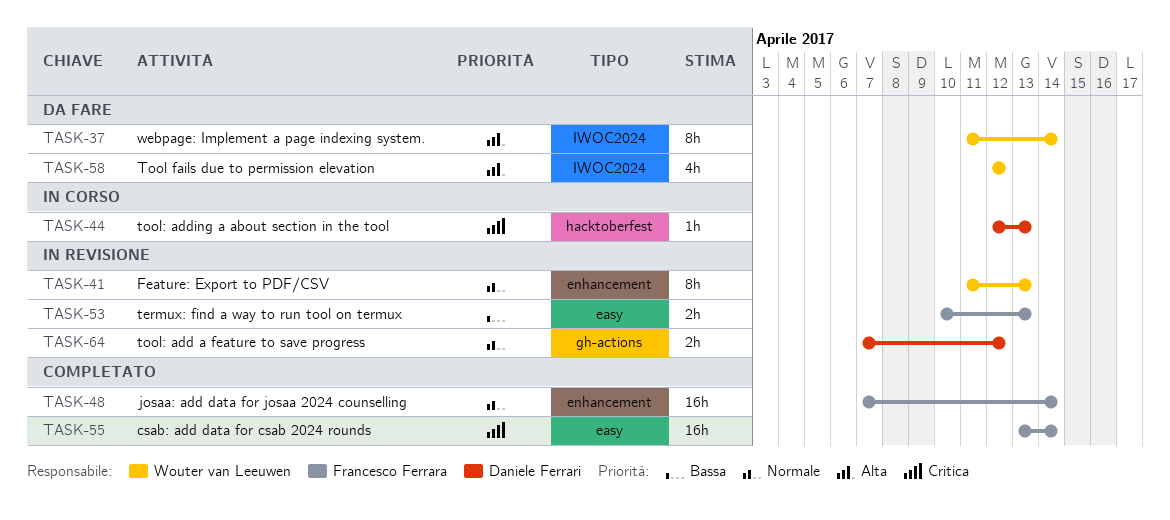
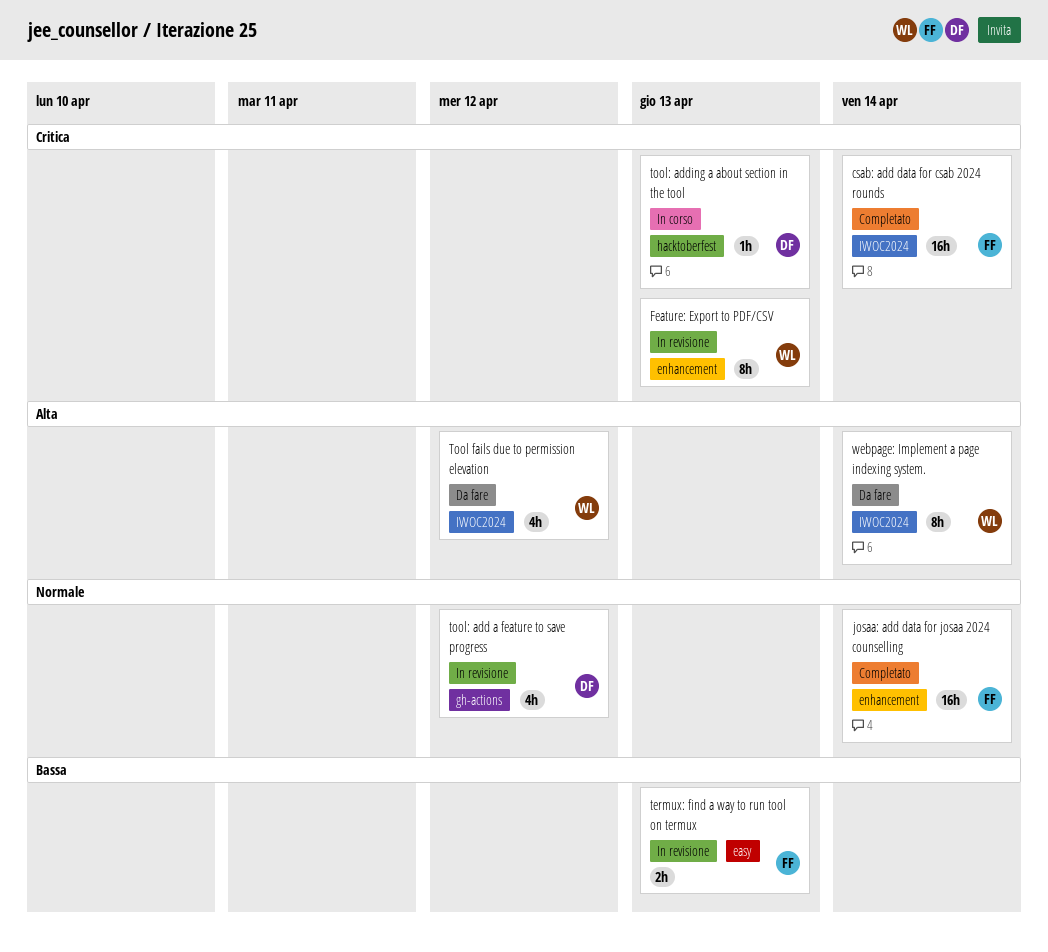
csab: add data for csab 2024 rounds, label: easy -> IWOC2024
Feature: Export to PDF/CSV, priority: Normale -> Critica
tool: add a feature to save progress, estimate: 2h -> 4h

